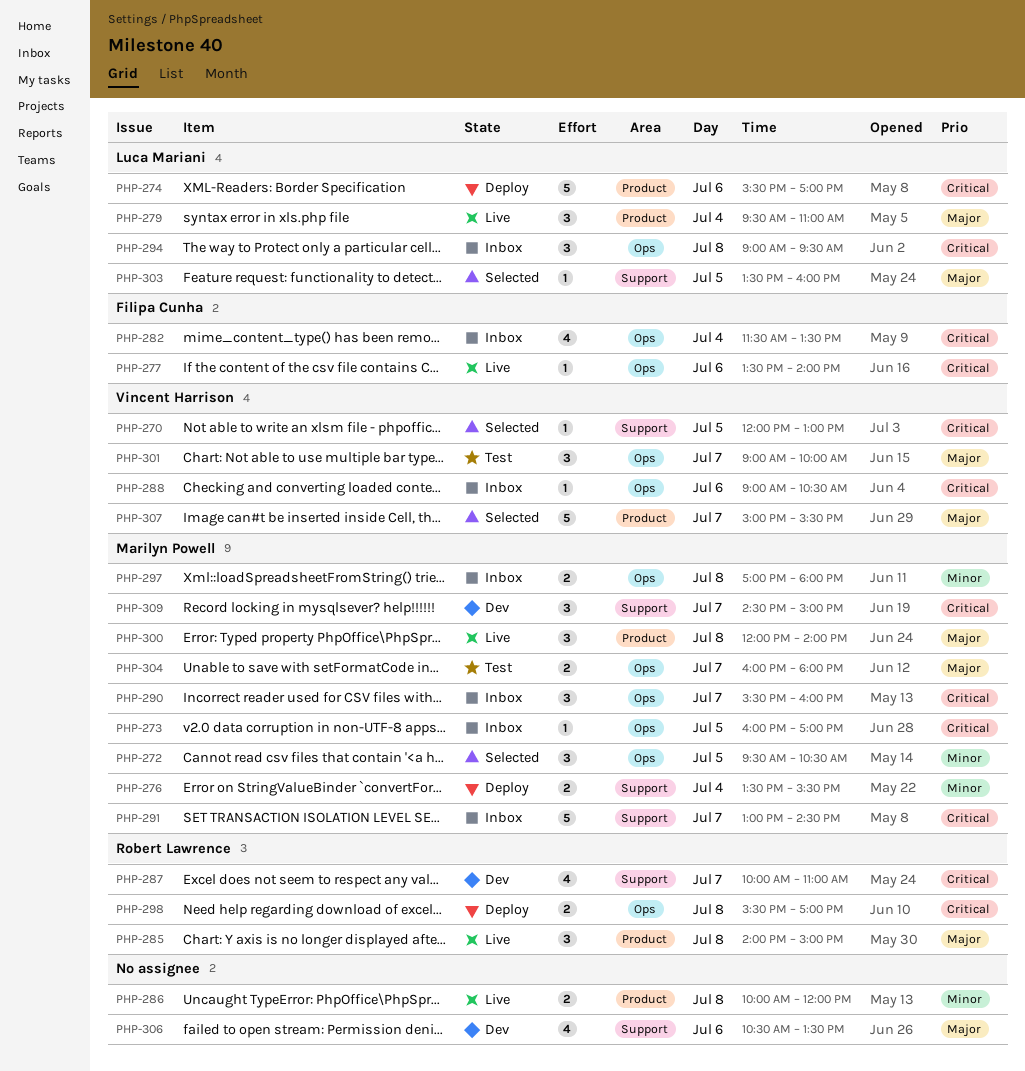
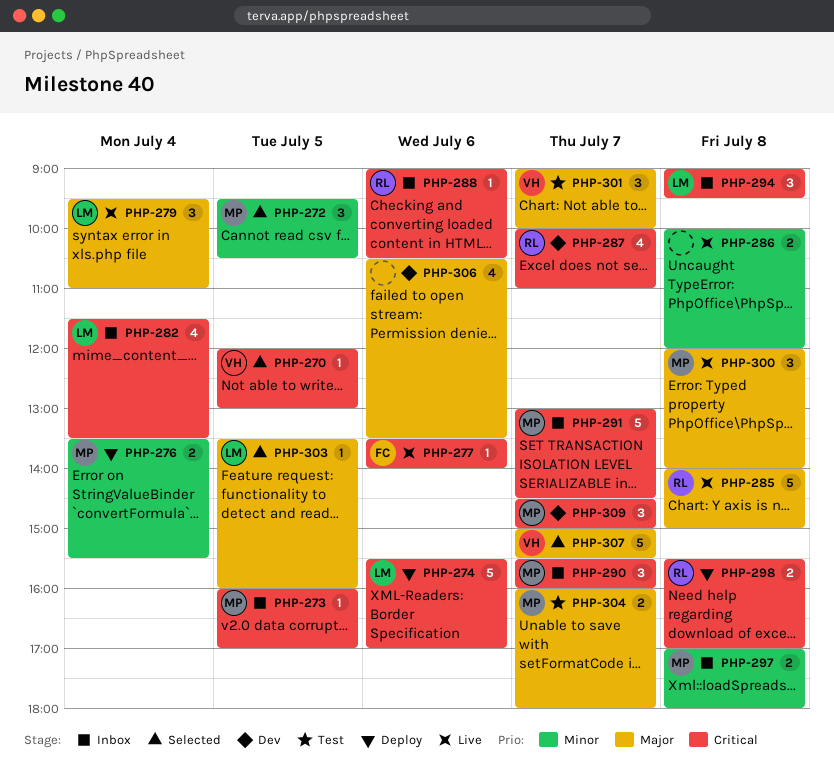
PHP-282, owner: Filipa Cunha -> Luca Mariani
PHP-285, estimate: 3 -> 5
PHP-288, owner: Vincent Harrison -> Robert Lawrence

